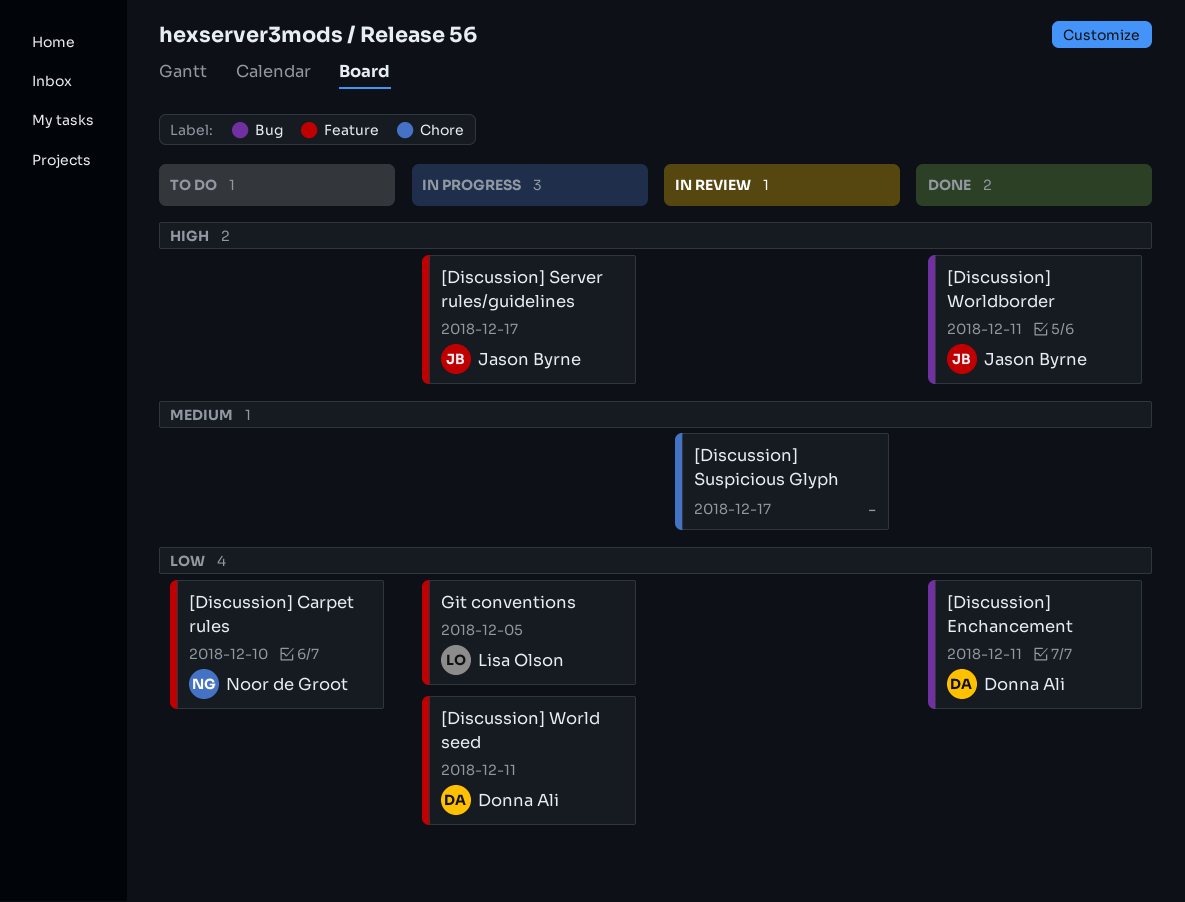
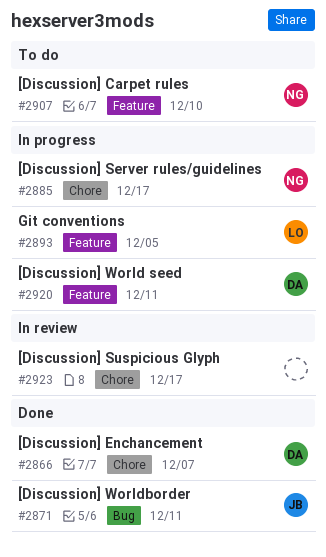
[Discussion] Enchancement, label: Bug -> Chore
[Discussion] Enchancement, due: Dec 11 -> Dec 7
[Discussion] Server rules/guidelines, owner: Jason Byrne -> Noor de Groot
[Discussion] Server rules/guidelines, label: Feature -> Chore

